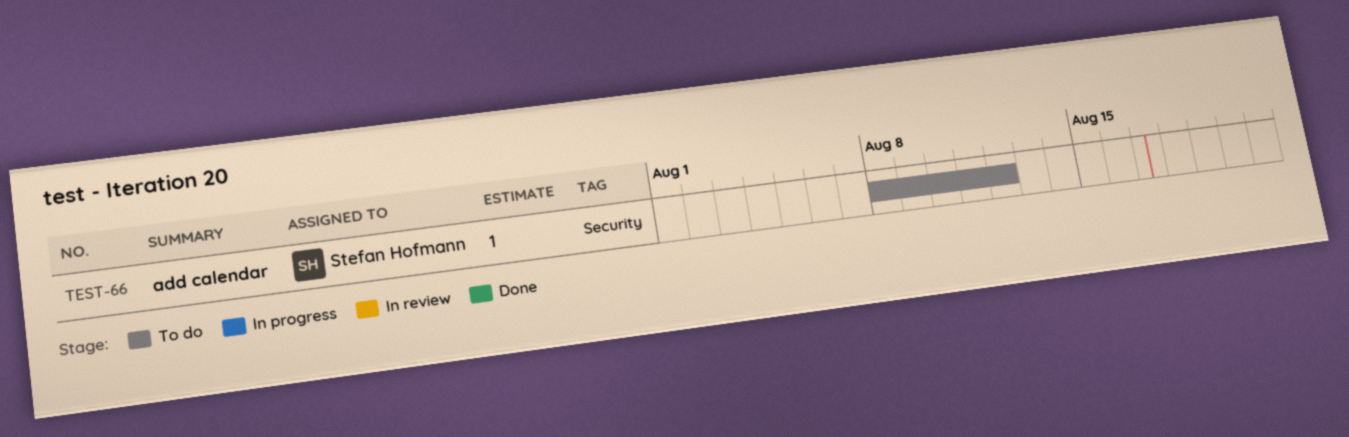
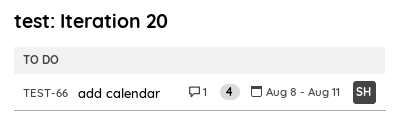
TEST-66, estimate: 1 -> 4
TEST-66, due: Aug 12 -> Aug 11

